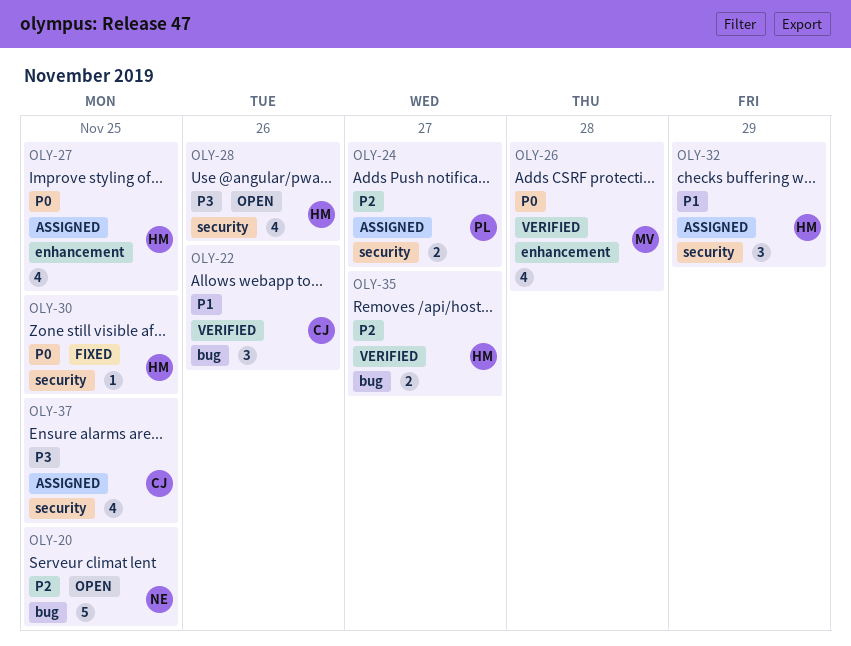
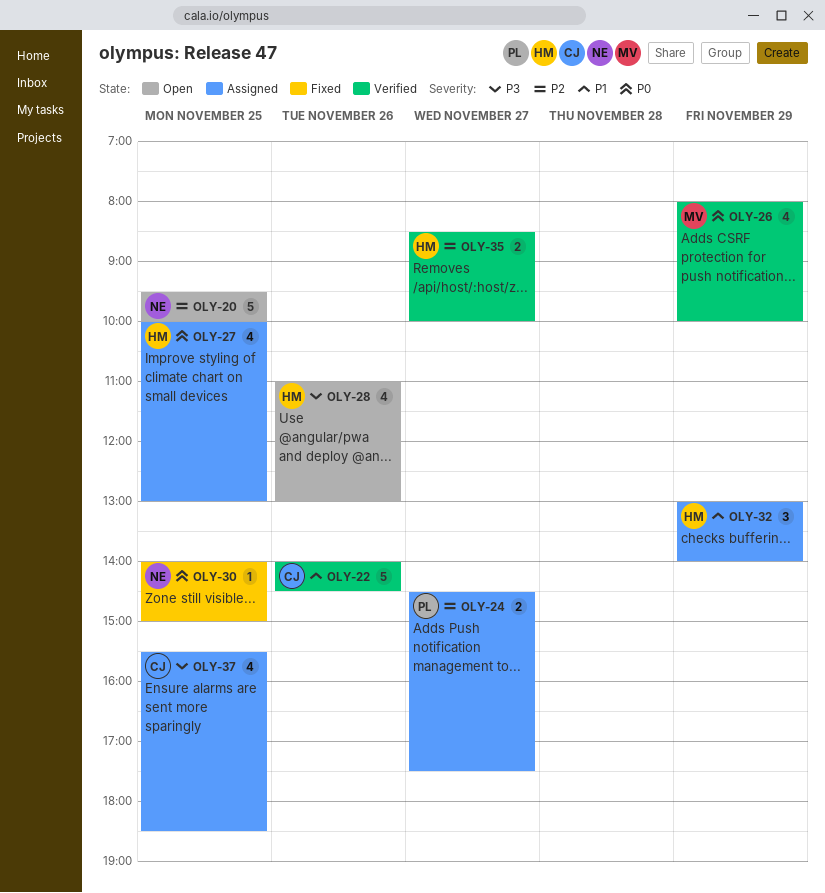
OLY-22, estimate: 3 -> 5
OLY-26, day: Nov 28 -> Nov 29
OLY-30, owner: HM -> NE

